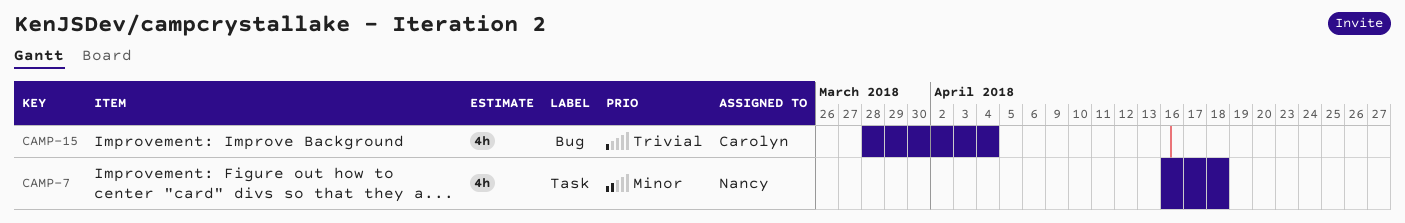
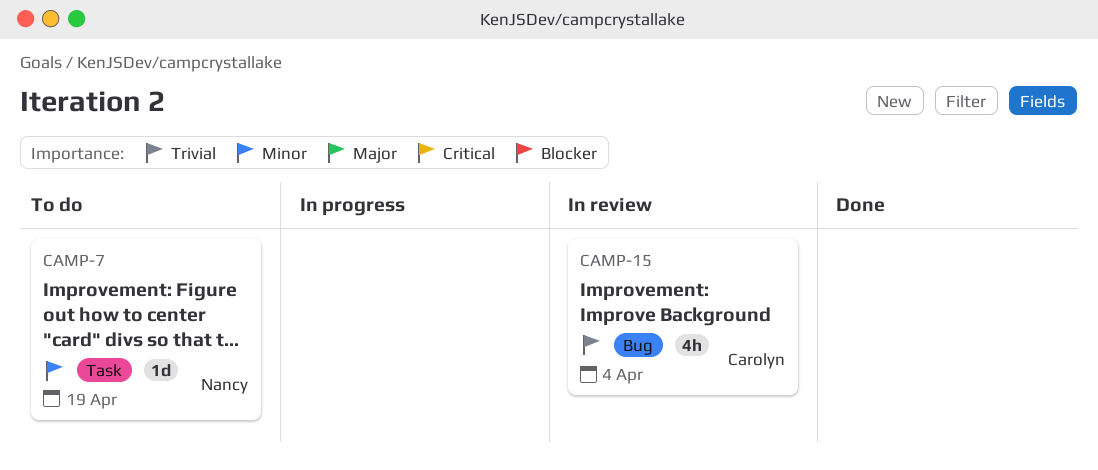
CAMP-7, estimate: 4h -> 1d
CAMP-7, due: Apr 18 -> Apr 19

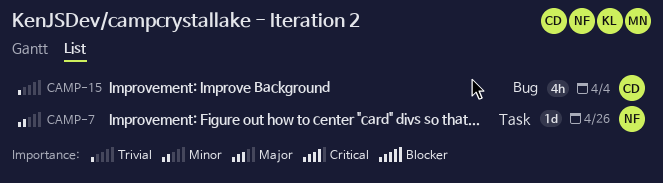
CAMP-7, due: Apr 19 -> Apr 26

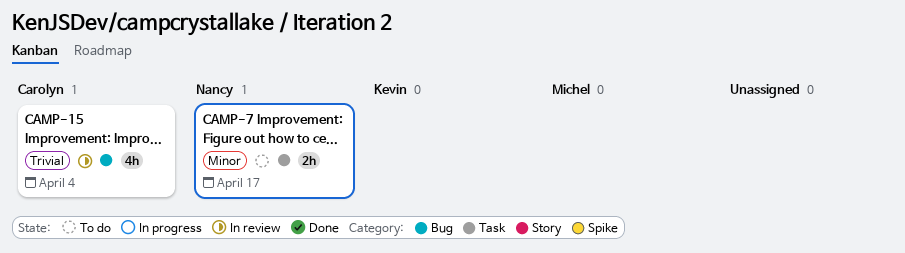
CAMP-7, estimate: 1d -> 2h
CAMP-7, due: Apr 26 -> Apr 17

